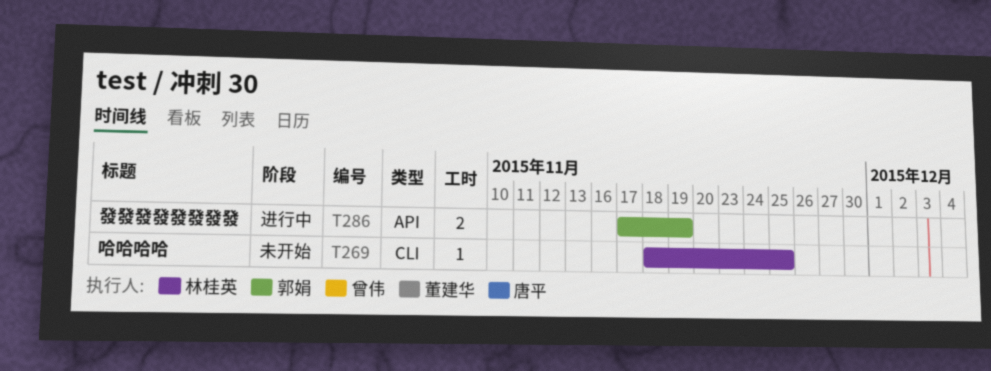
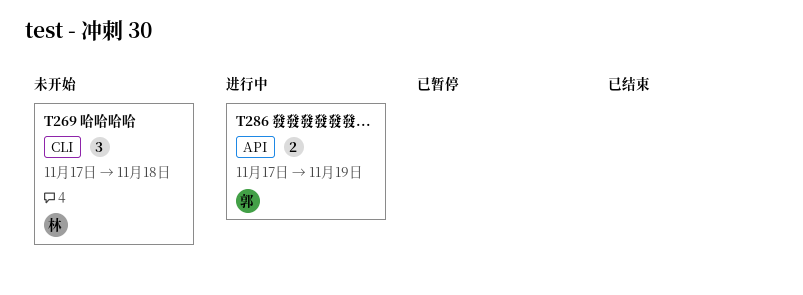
T269, estimate: 1 -> 3
T269, start: Nov 18 -> Nov 17
T269, due: Nov 25 -> Nov 18

